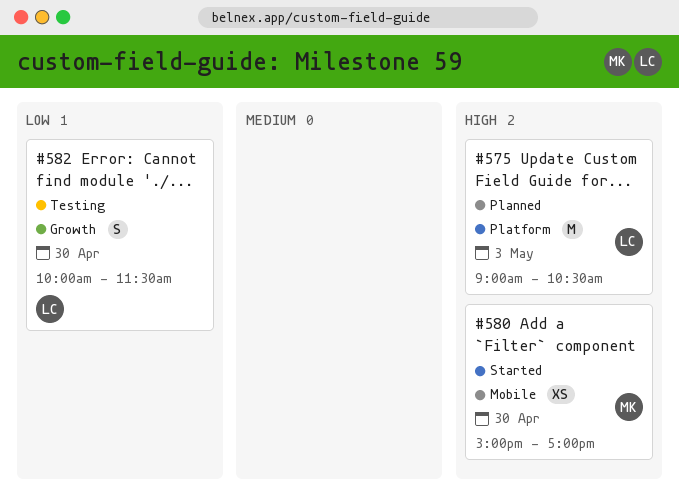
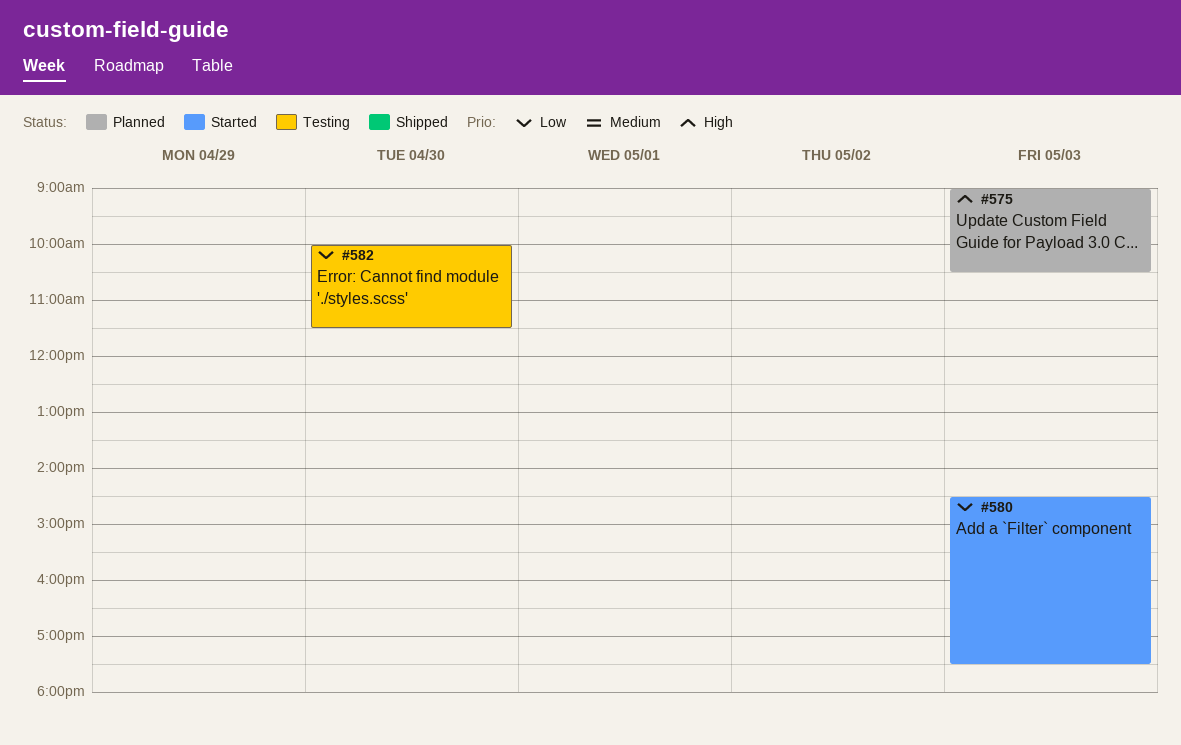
#580, priority: High -> Low
#580, day: Apr 30 -> May 3
#580, begins: 15:00 -> 14:30
#580, ends: 17:00 -> 17:30

